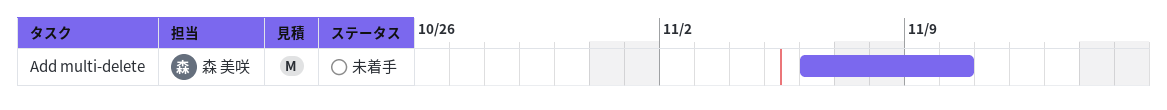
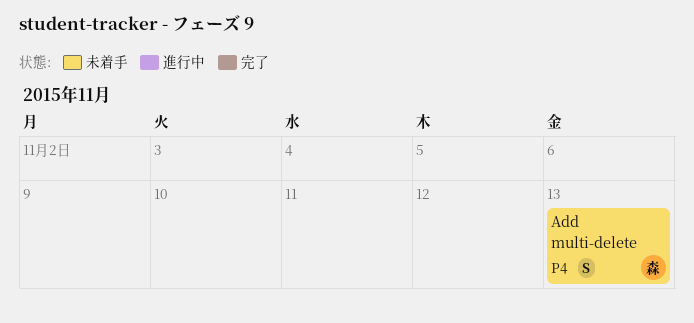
Add multi-delete, estimate: M -> S
Add multi-delete, due: Nov 10 -> Nov 13

